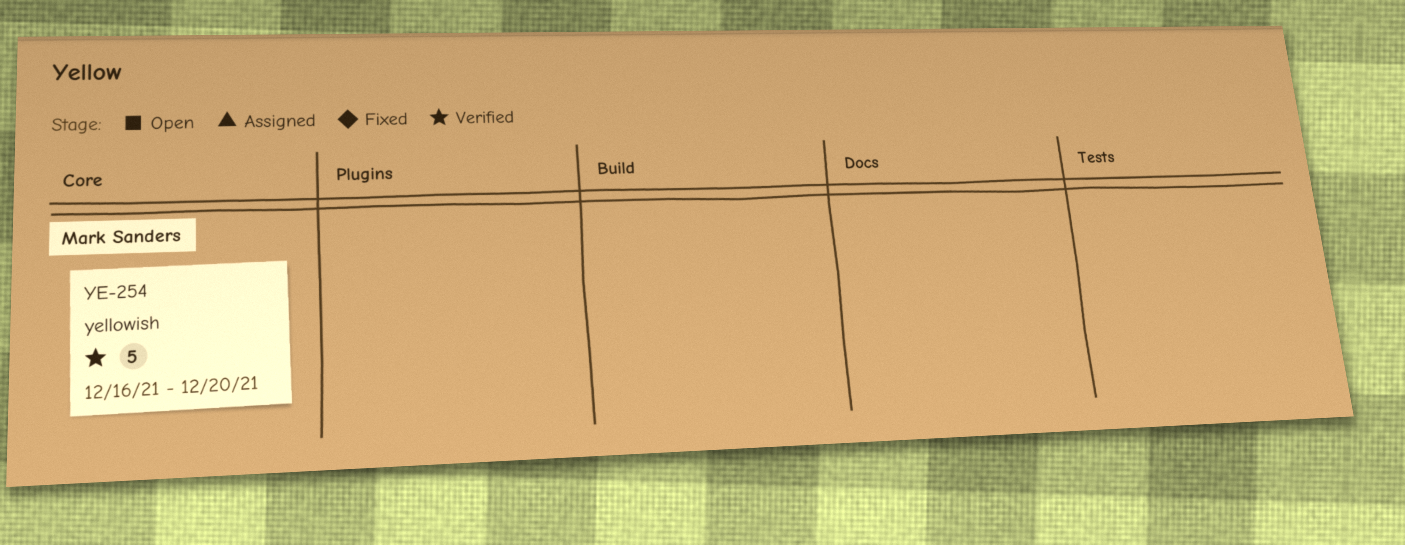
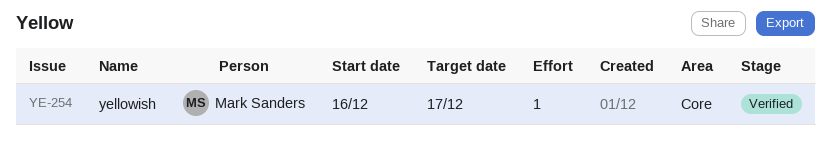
YE-254, estimate: 5 -> 1
YE-254, due: Dec 20 -> Dec 17

